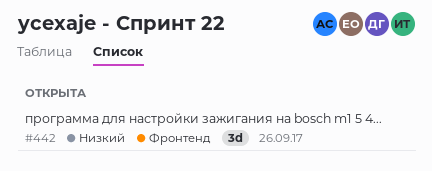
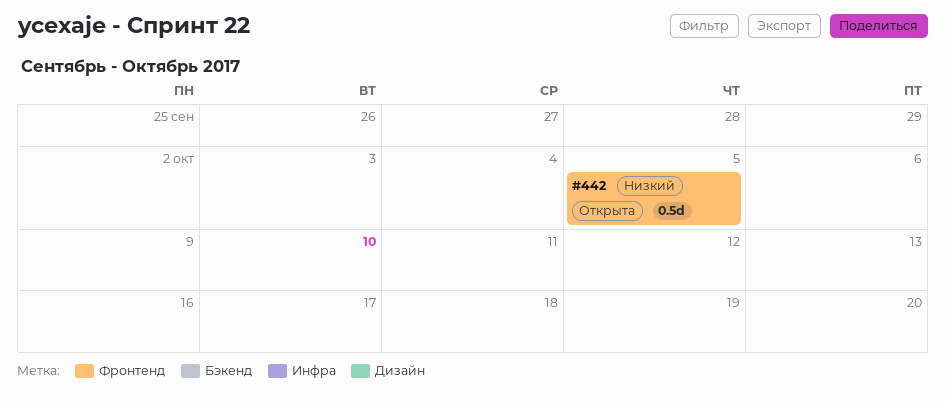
#442, estimate: 3d -> 0.5d
#442, due: Sep 26 -> Oct 5

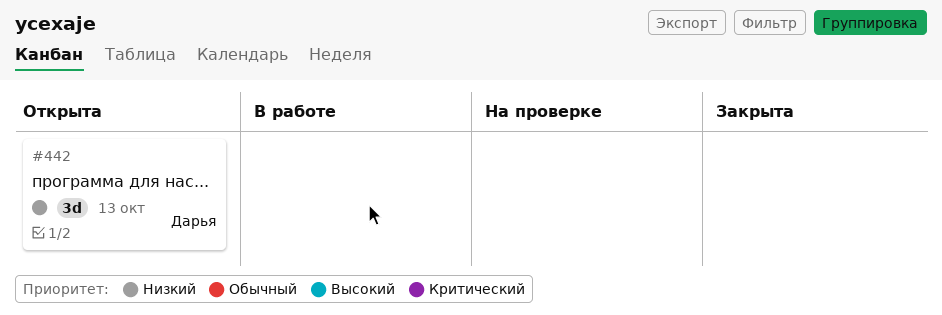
#442, estimate: 0.5d -> 3d
#442, due: Oct 5 -> Oct 13

